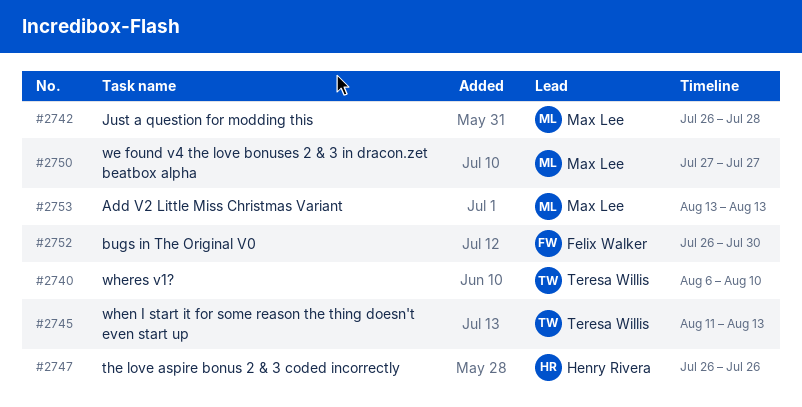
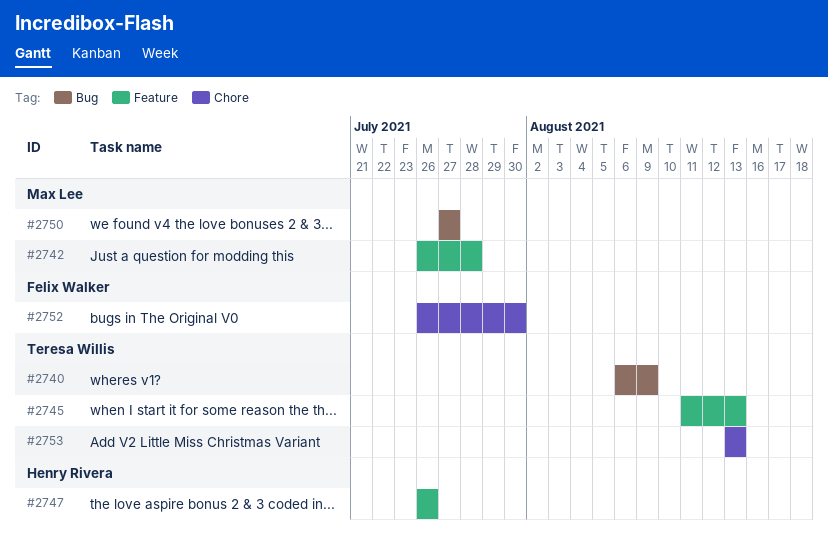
#2740, due: Aug 10 -> Aug 9
#2753, owner: Max Lee -> Teresa Willis

